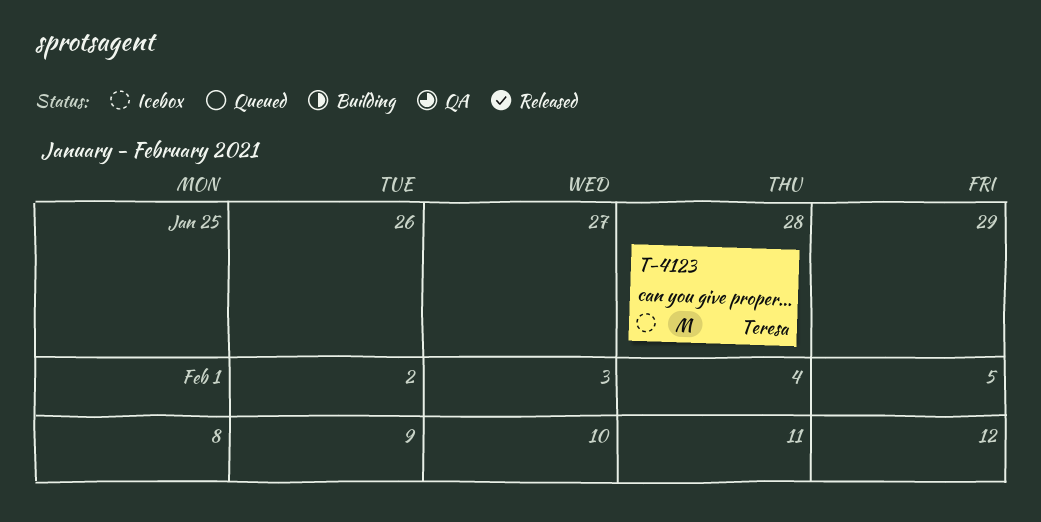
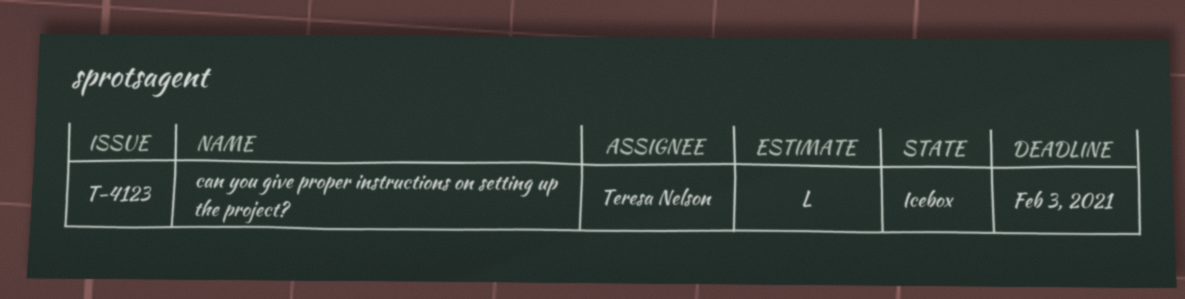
T-4123, estimate: M -> L
T-4123, due: Jan 28 -> Feb 3

